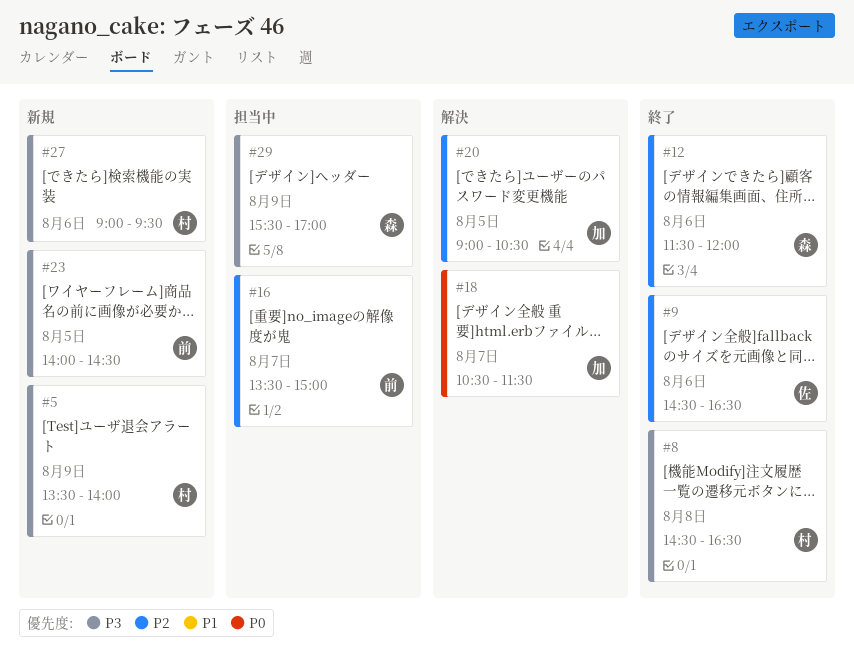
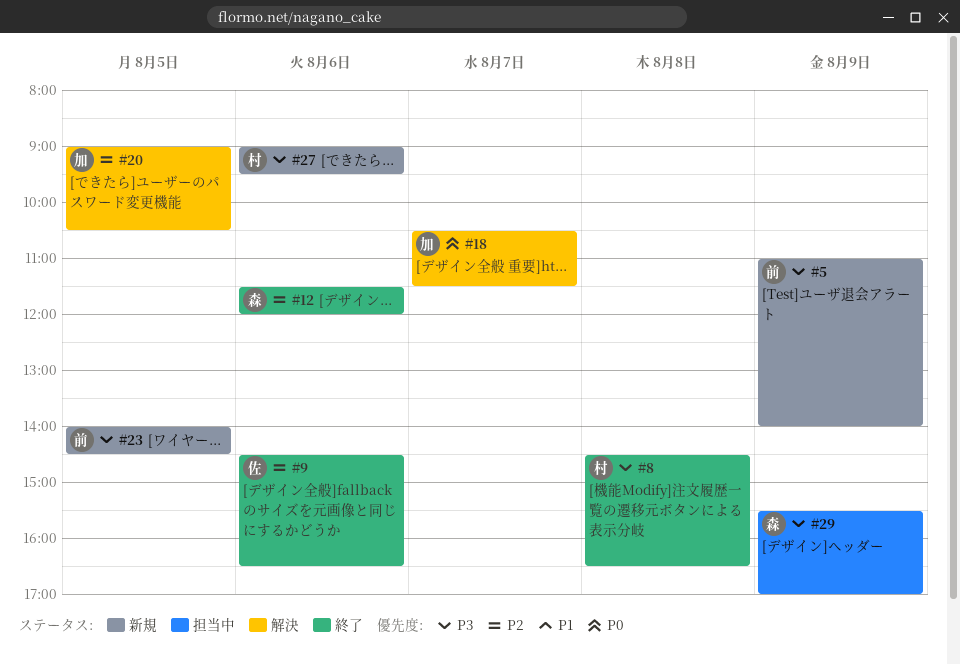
#5, owner: 村 -> 前
#5, begins: 13:30 -> 11:00
#16: present -> none

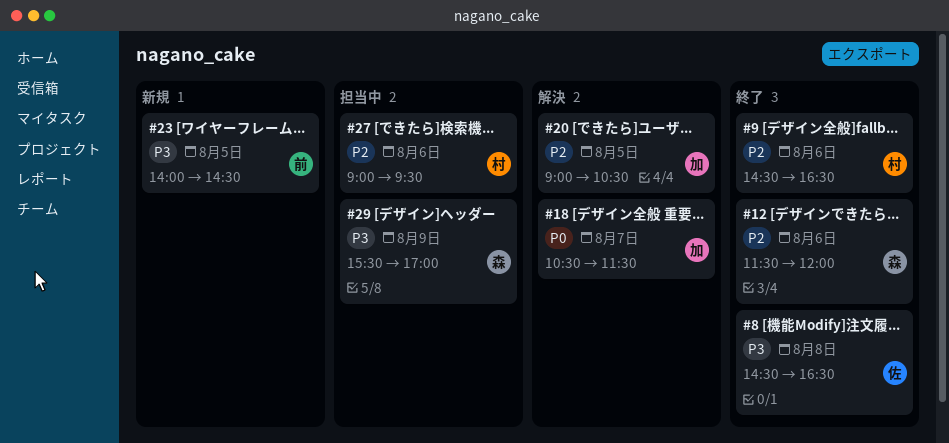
#5: present -> none
#8, owner: 村 -> 佐
#9, owner: 佐 -> 村
#27, status: 新規 -> 担当中
#27, priority: P3 -> P2

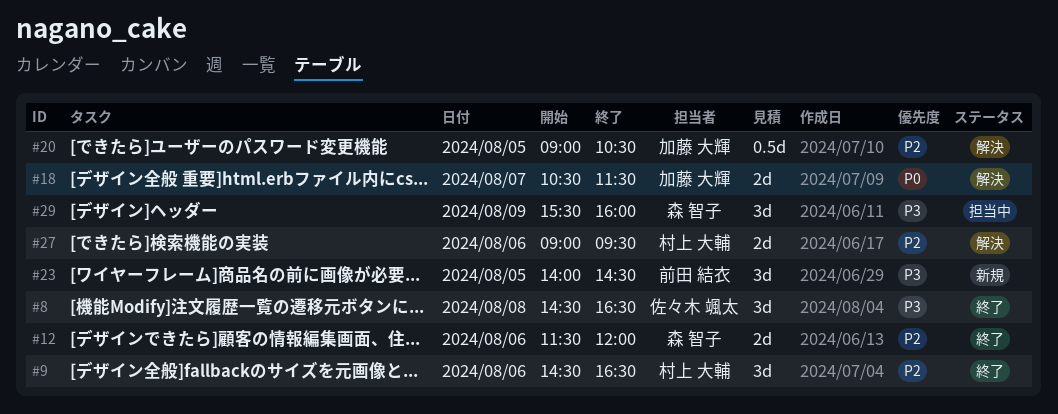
#27, status: 担当中 -> 解決
#29, ends: 17:00 -> 16:00

